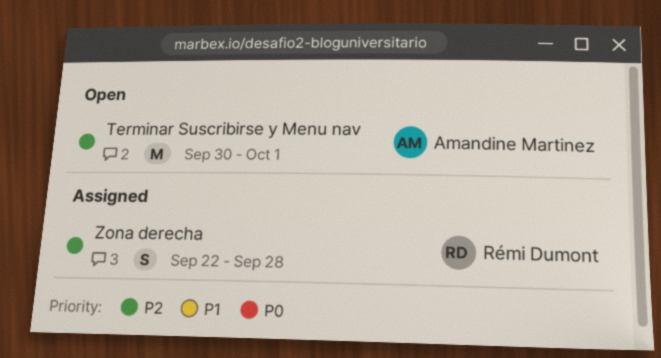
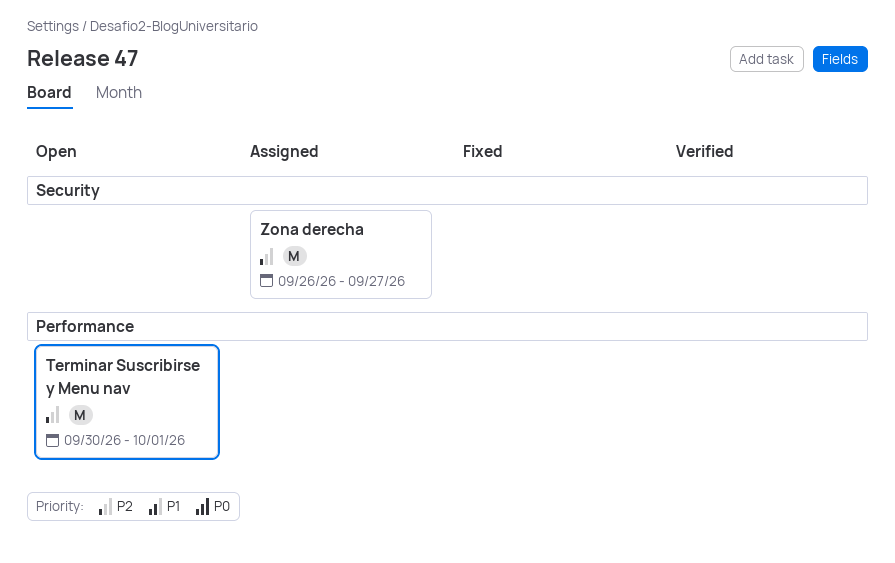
Zona derecha, estimate: S -> M
Zona derecha, start: Sep 22 -> Sep 26
Zona derecha, due: Sep 28 -> Sep 27

